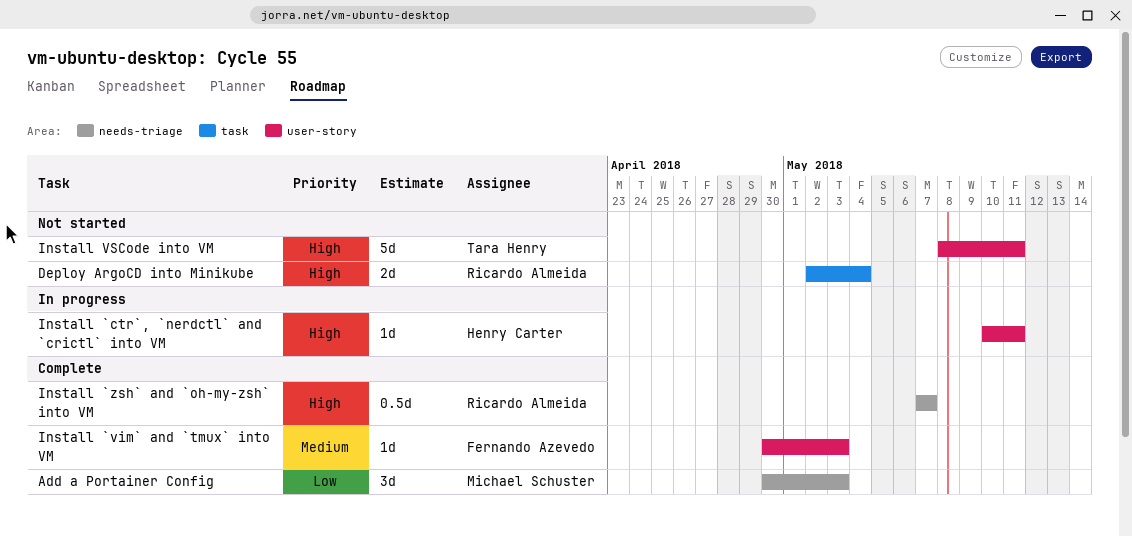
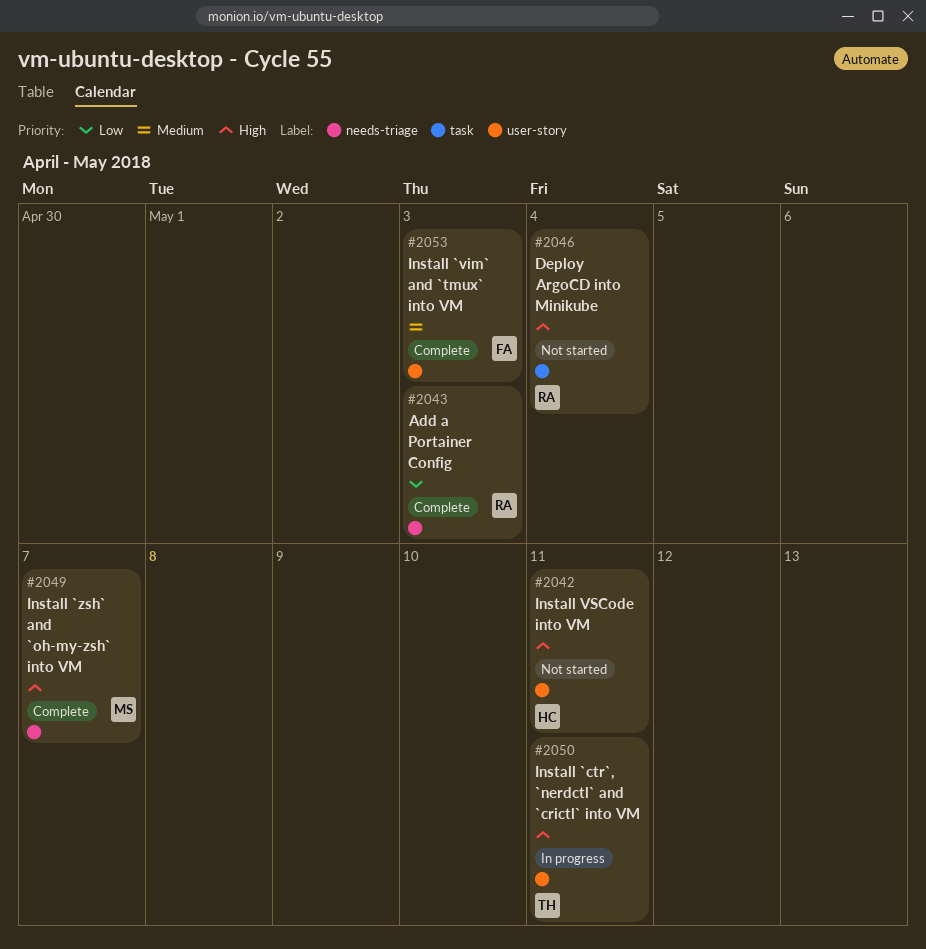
Add a Portainer Config, owner: Michael Schuster -> Ricardo Almeida
Install `ctr`, `nerdctl` and `crictl` into VM, owner: Henry Carter -> Tara Henry
Install `zsh` and `oh-my-zsh` into VM, owner: Ricardo Almeida -> Michael Schuster
Install VSCode into VM, owner: Tara Henry -> Henry Carter

